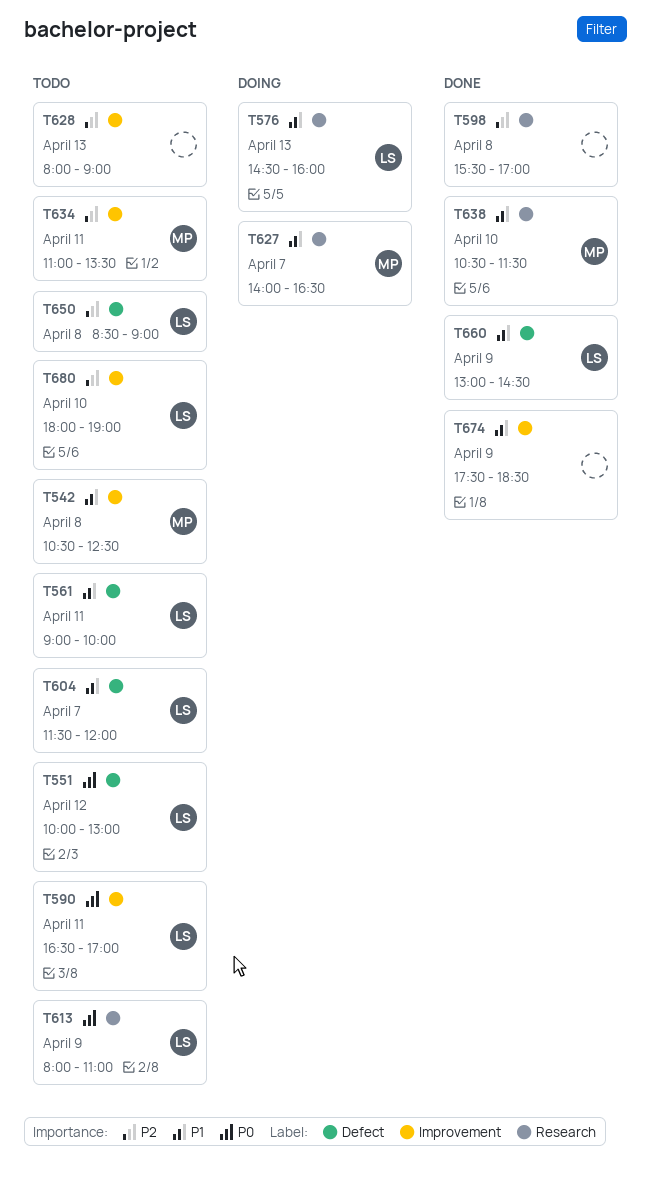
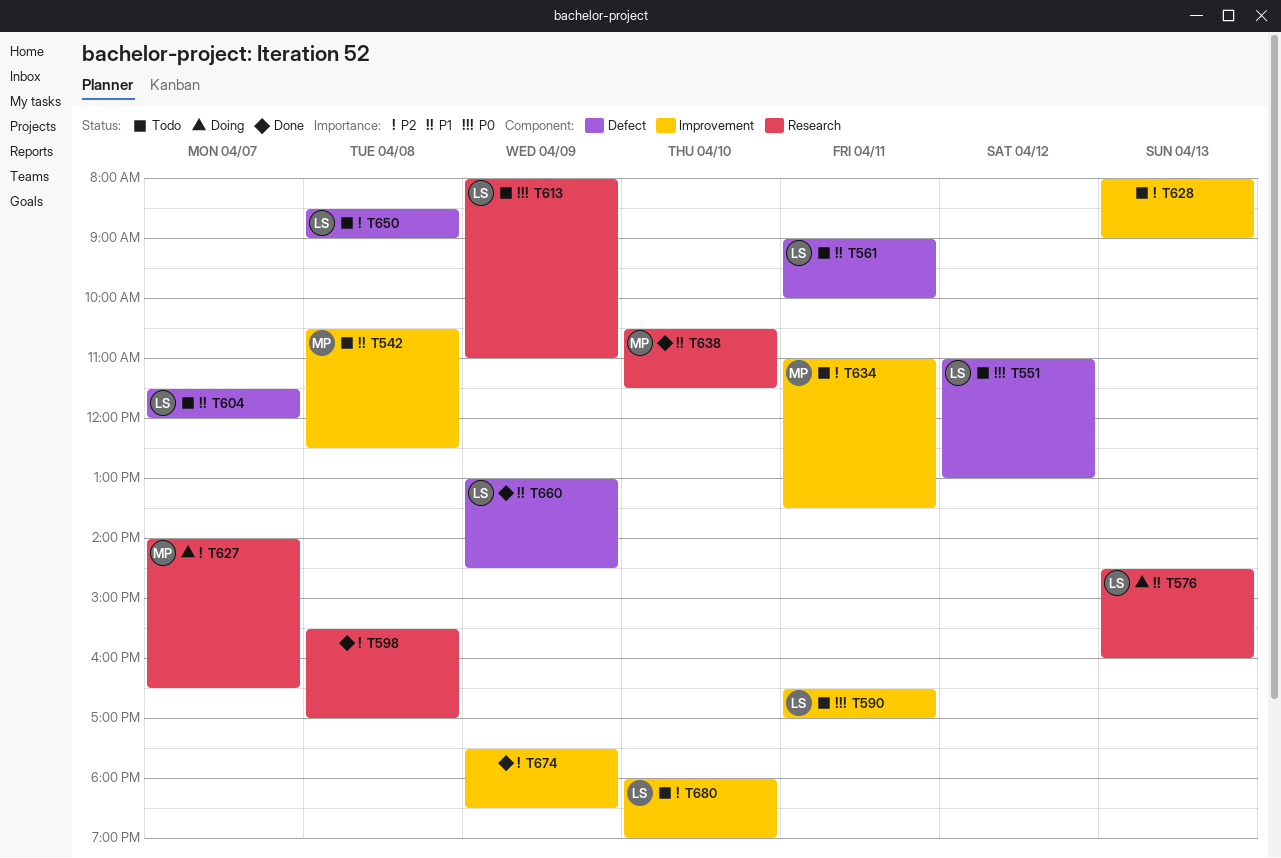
T551, begins: 10:00 -> 11:00
T627, priority: P1 -> P2
T674, priority: P1 -> P2

